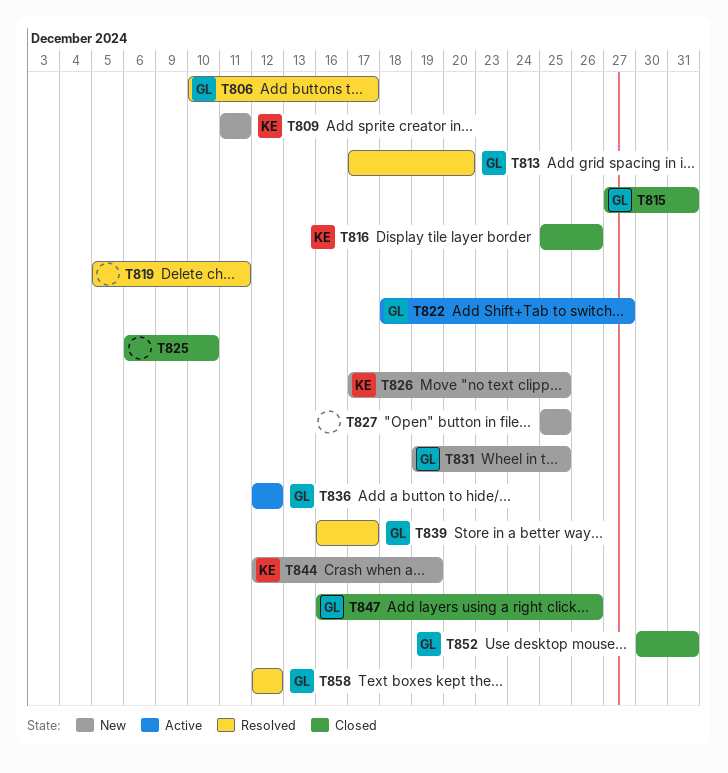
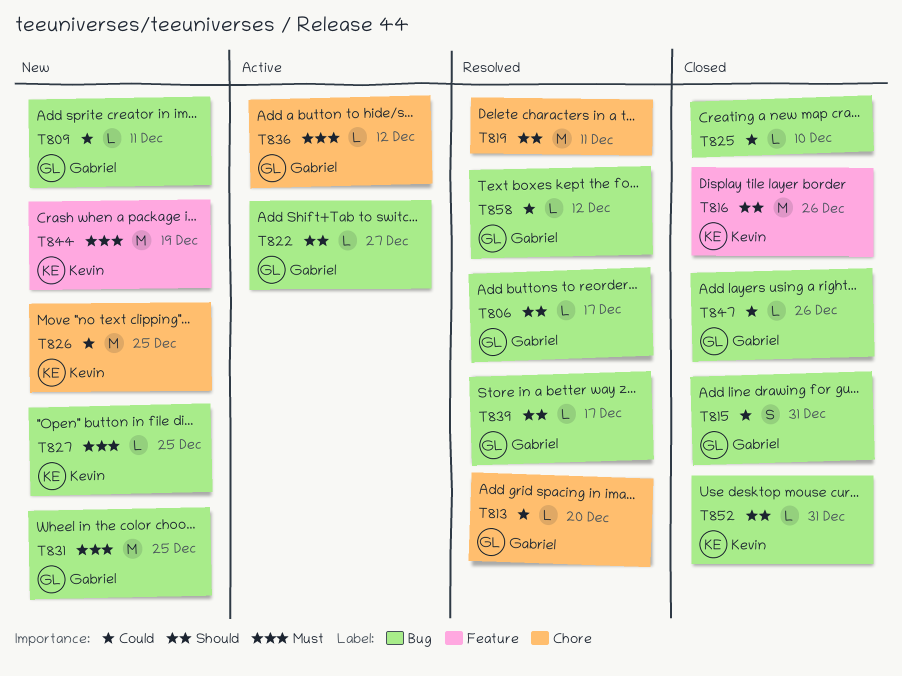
T809, owner: Kevin -> Gabriel
T827, owner: none -> Kevin
T852, owner: Gabriel -> Kevin

